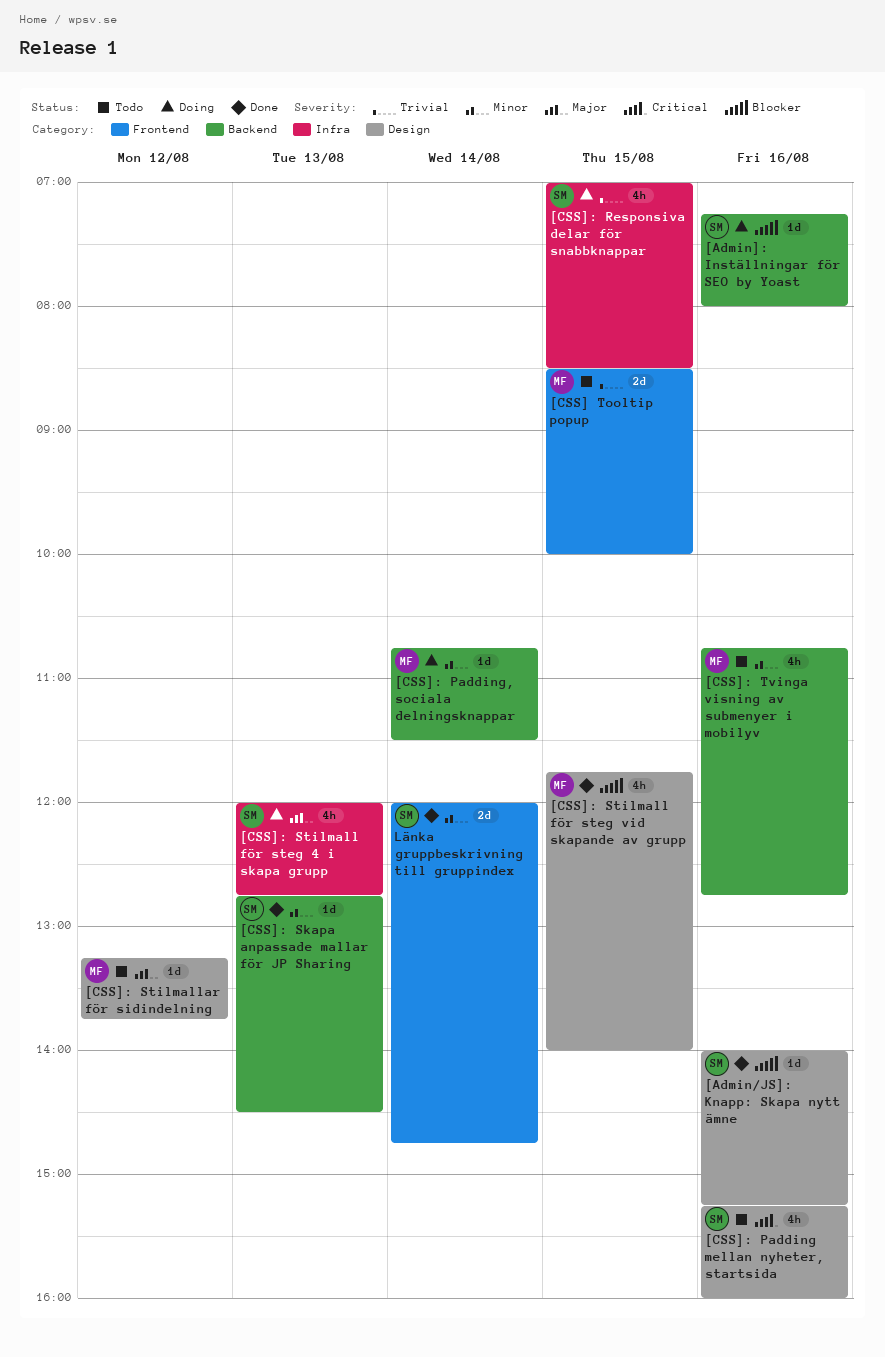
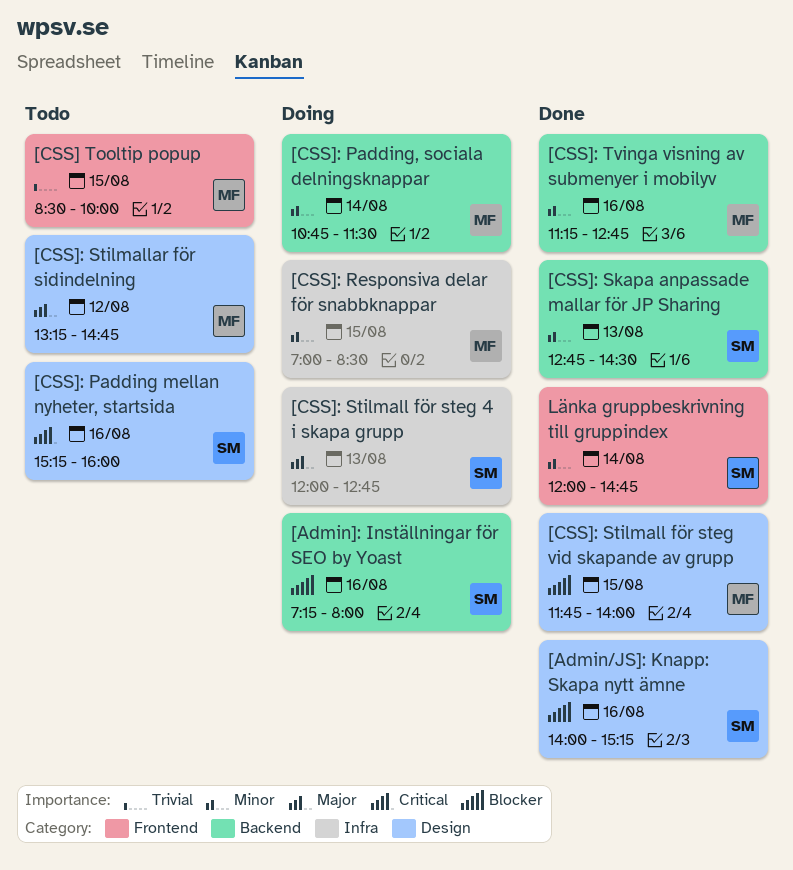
[CSS]: Responsiva delar för snabbknappar, owner: SM -> MF
[CSS]: Responsiva delar för snabbknappar, priority: Trivial -> Minor
[CSS]: Stilmallar för sidindelning, ends: 13:45 -> 14:45
[CSS]: Tvinga visning av submenyer i mobilyv, status: Todo -> Done
[CSS]: Tvinga visning av submenyer i mobilyv, begins: 10:45 -> 11:15

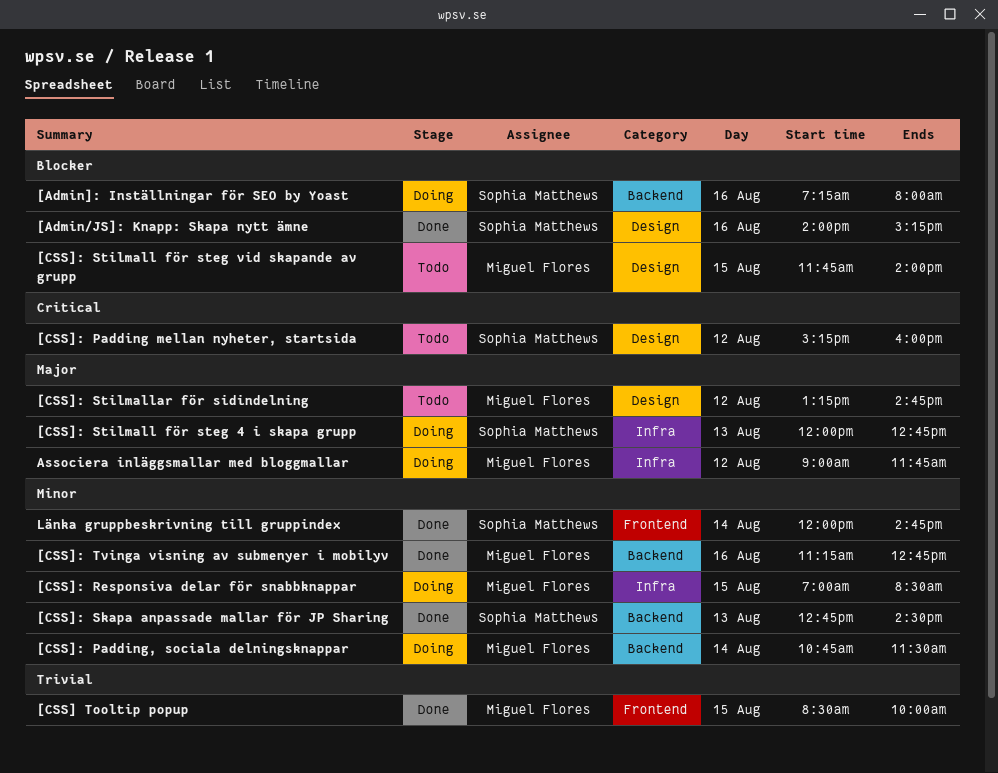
[CSS] Tooltip popup, status: Todo -> Done
[CSS]: Padding mellan nyheter, startsida, day: Aug 16 -> Aug 12
[CSS]: Stilmall för steg vid skapande av grupp, status: Done -> Todo
Associera inläggsmallar med bloggmallar: none -> present

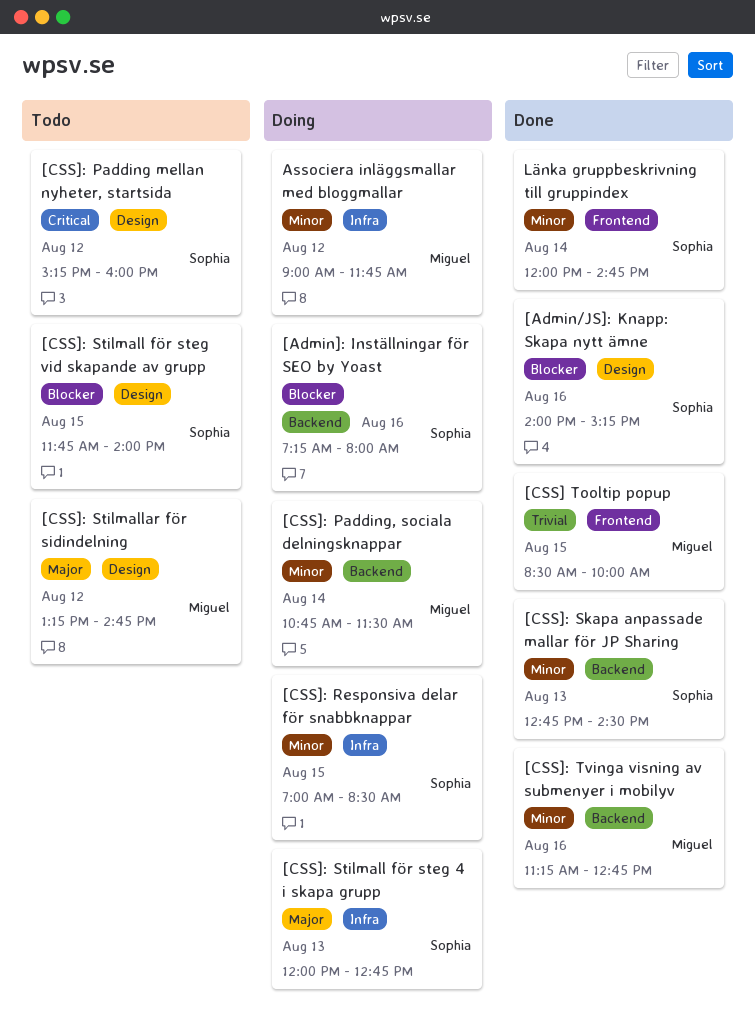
[CSS]: Responsiva delar för snabbknappar, owner: Miguel Flores -> Sophia Matthews
[CSS]: Stilmall för steg vid skapande av grupp, owner: Miguel Flores -> Sophia Matthews
Associera inläggsmallar med bloggmallar, priority: Major -> Minor

